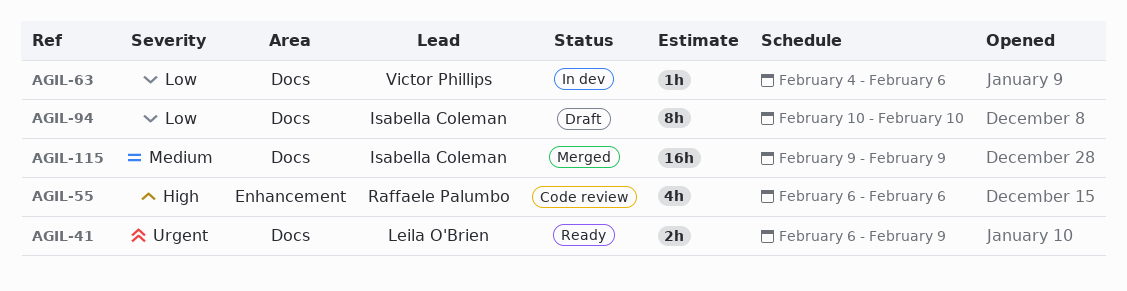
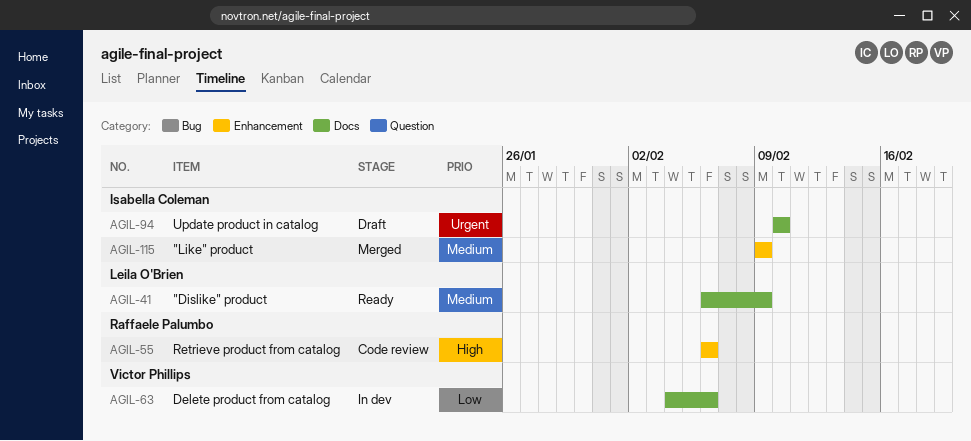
AGIL-41, priority: Urgent -> Medium
AGIL-94, priority: Low -> Urgent
AGIL-115, label: Docs -> Enhancement

